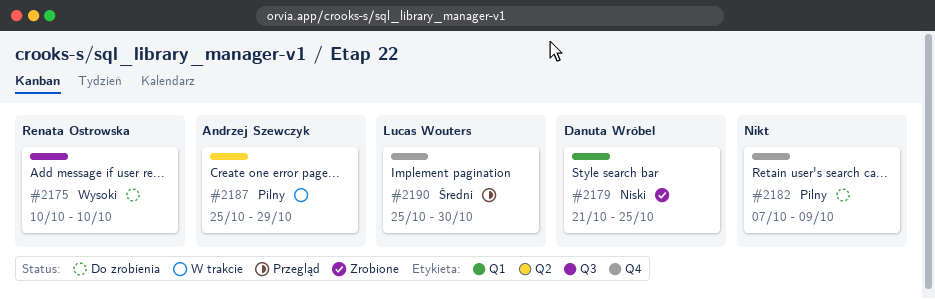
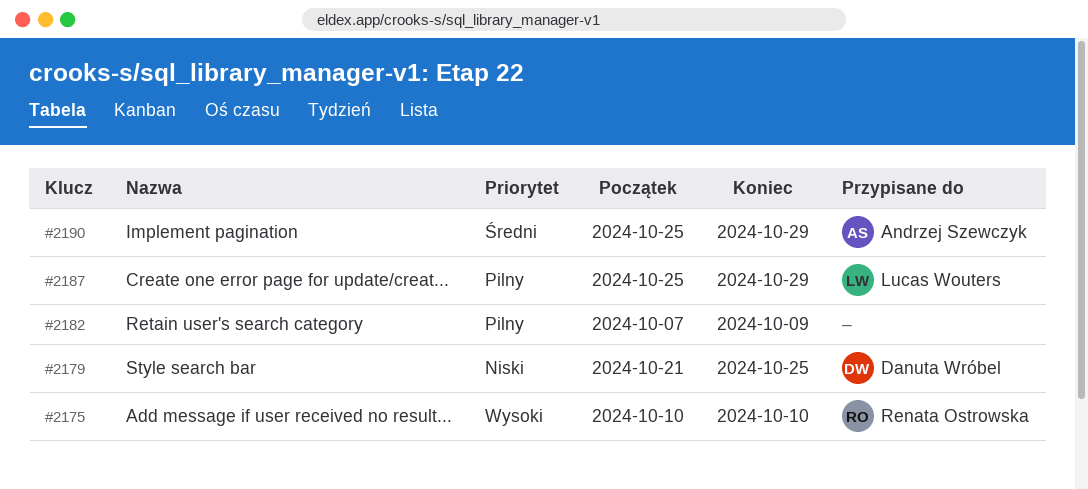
#2187, owner: Andrzej Szewczyk -> Lucas Wouters
#2190, owner: Lucas Wouters -> Andrzej Szewczyk
#2190, due: Oct 30 -> Oct 29

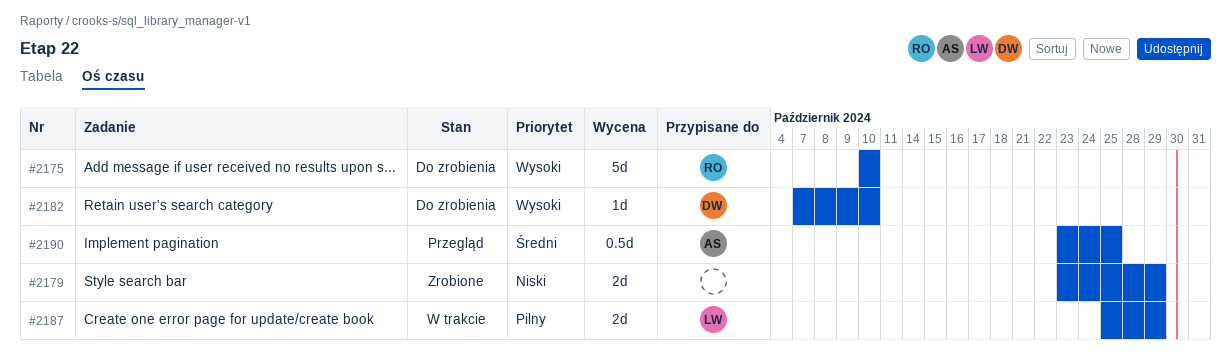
#2179, owner: Danuta Wróbel -> none
#2179, start: Oct 21 -> Oct 23
#2179, due: Oct 25 -> Oct 29
#2182, owner: none -> Danuta Wróbel
#2182, priority: Pilny -> Wysoki
#2182, due: Oct 9 -> Oct 10
#2190, start: Oct 25 -> Oct 23
#2190, due: Oct 29 -> Oct 25

